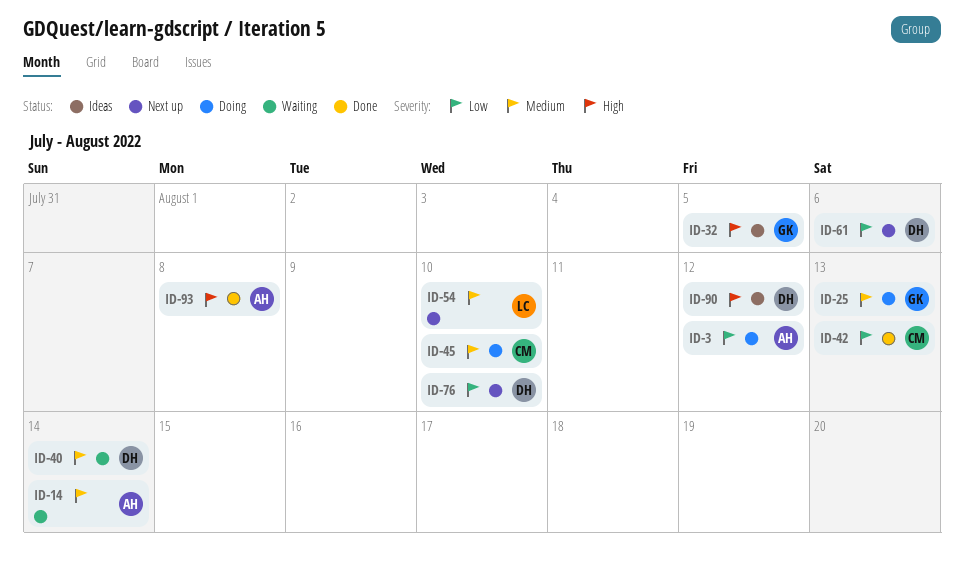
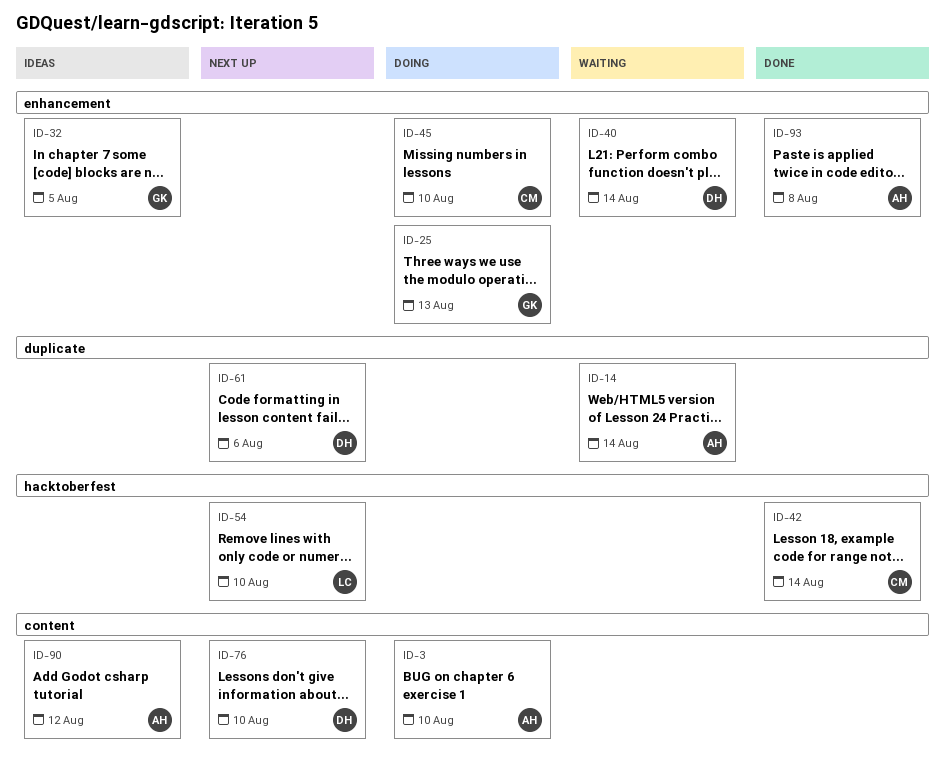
ID-3, due: Aug 12 -> Aug 10
ID-42, due: Aug 13 -> Aug 14
ID-90, owner: DH -> AH

